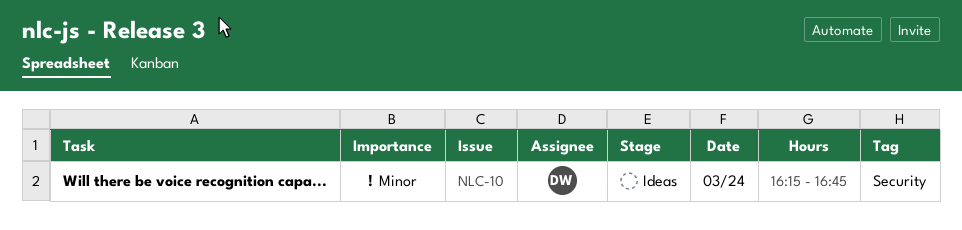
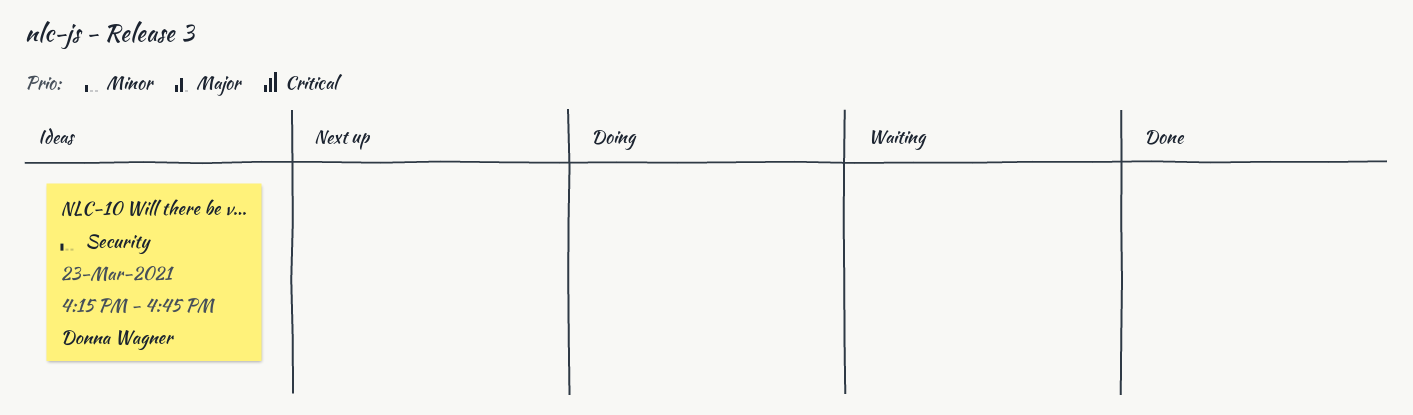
NLC-10, day: Mar 24 -> Mar 23

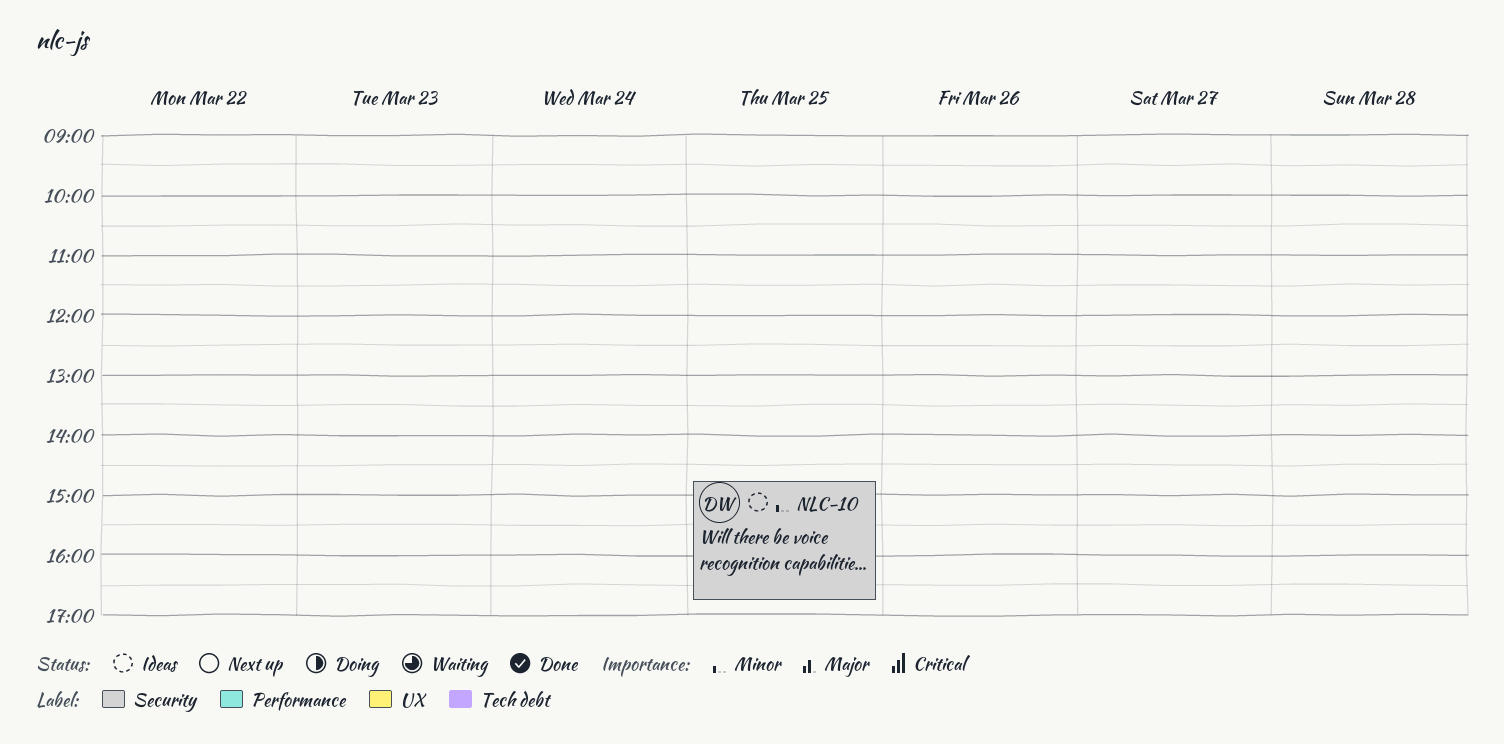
NLC-10, day: Mar 23 -> Mar 25
NLC-10, begins: 16:15 -> 14:45

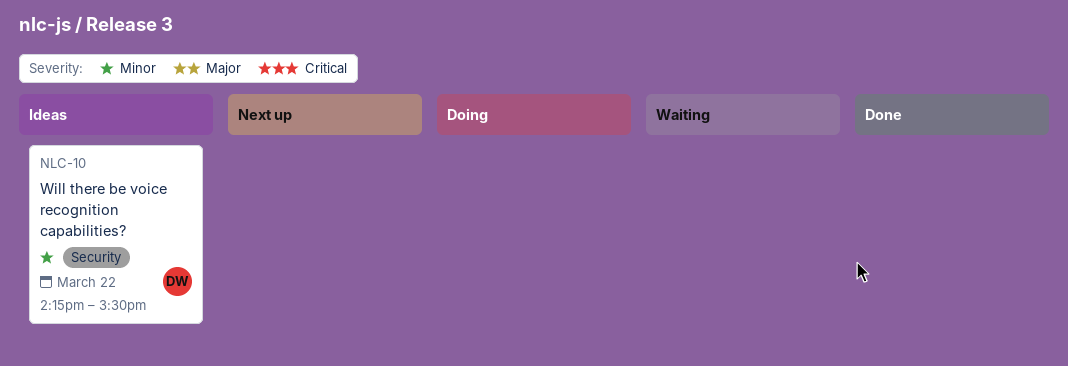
NLC-10, day: Mar 25 -> Mar 22
NLC-10, begins: 14:45 -> 14:15
NLC-10, ends: 16:45 -> 15:30

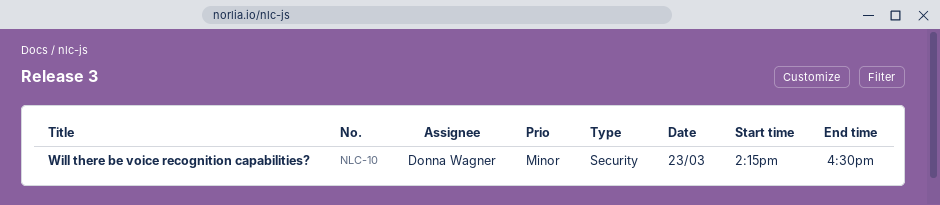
NLC-10, day: Mar 22 -> Mar 23
NLC-10, ends: 15:30 -> 16:30

